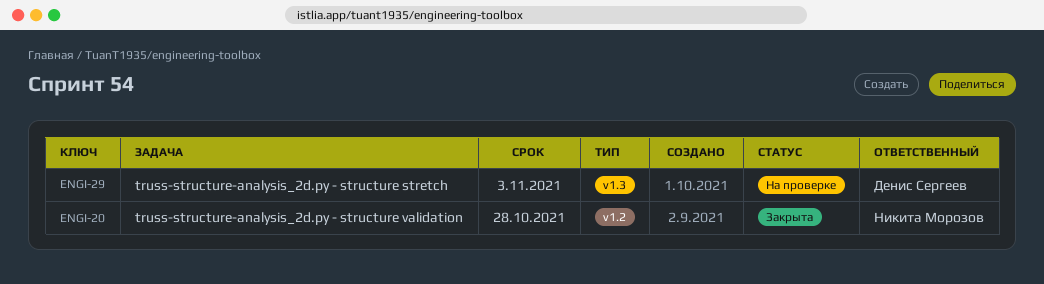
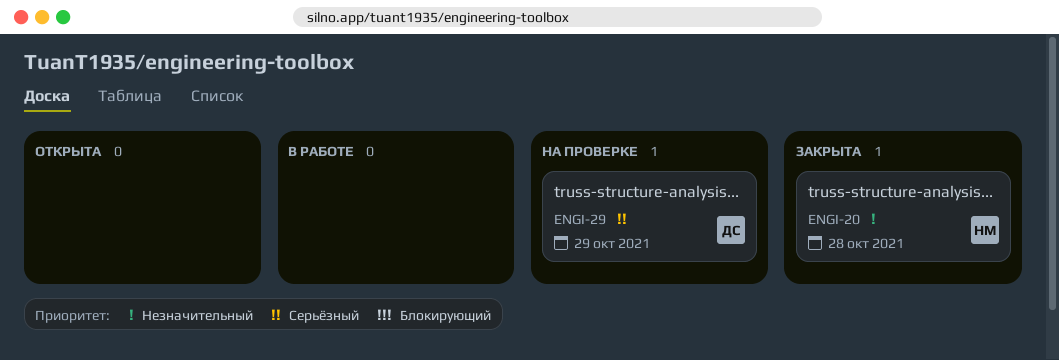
ENGI-29, due: Nov 3 -> Oct 29

